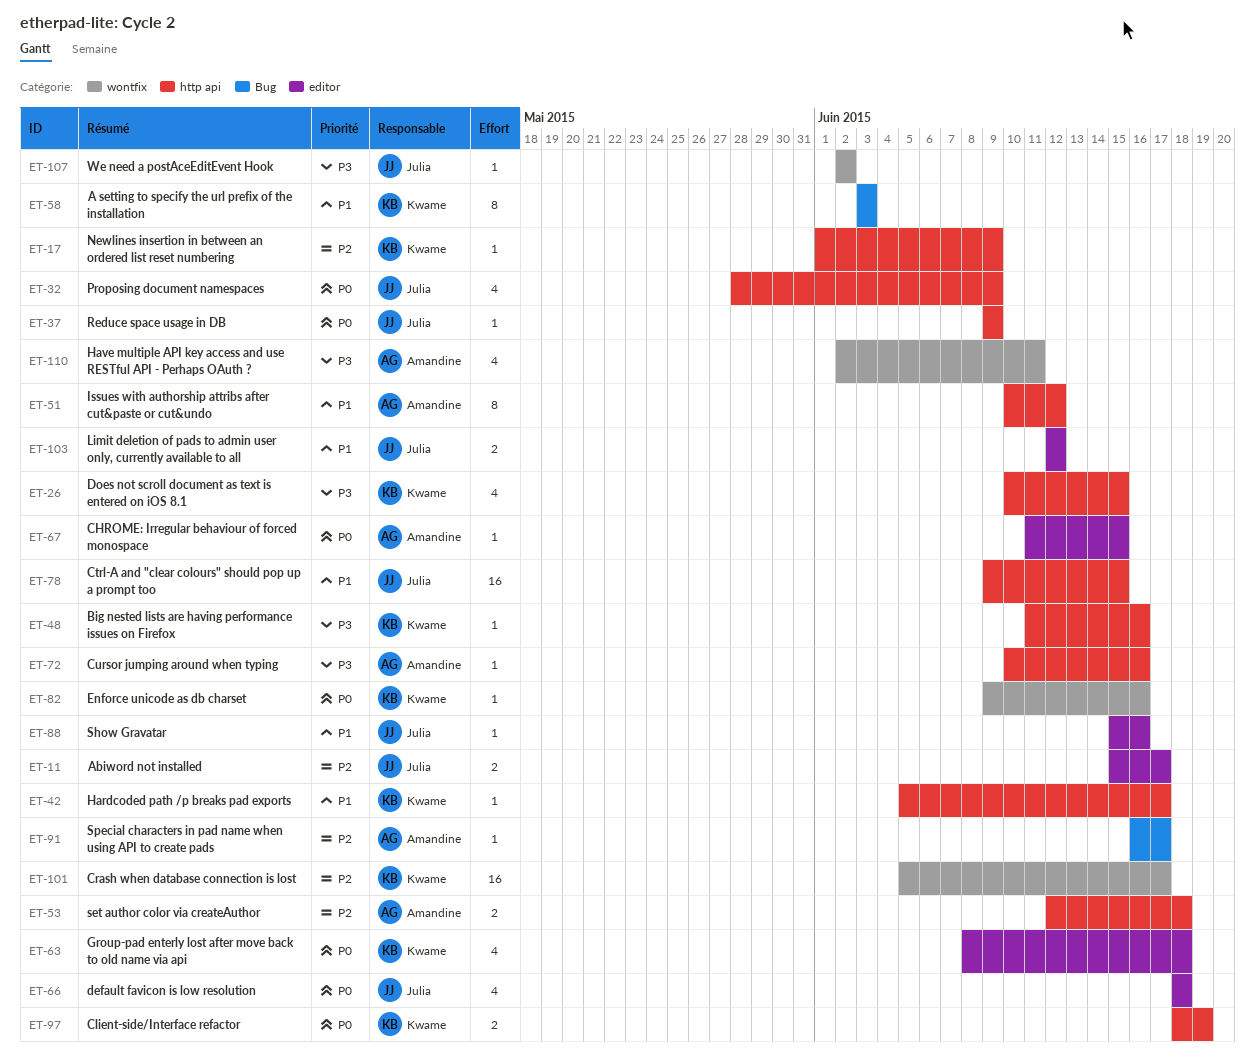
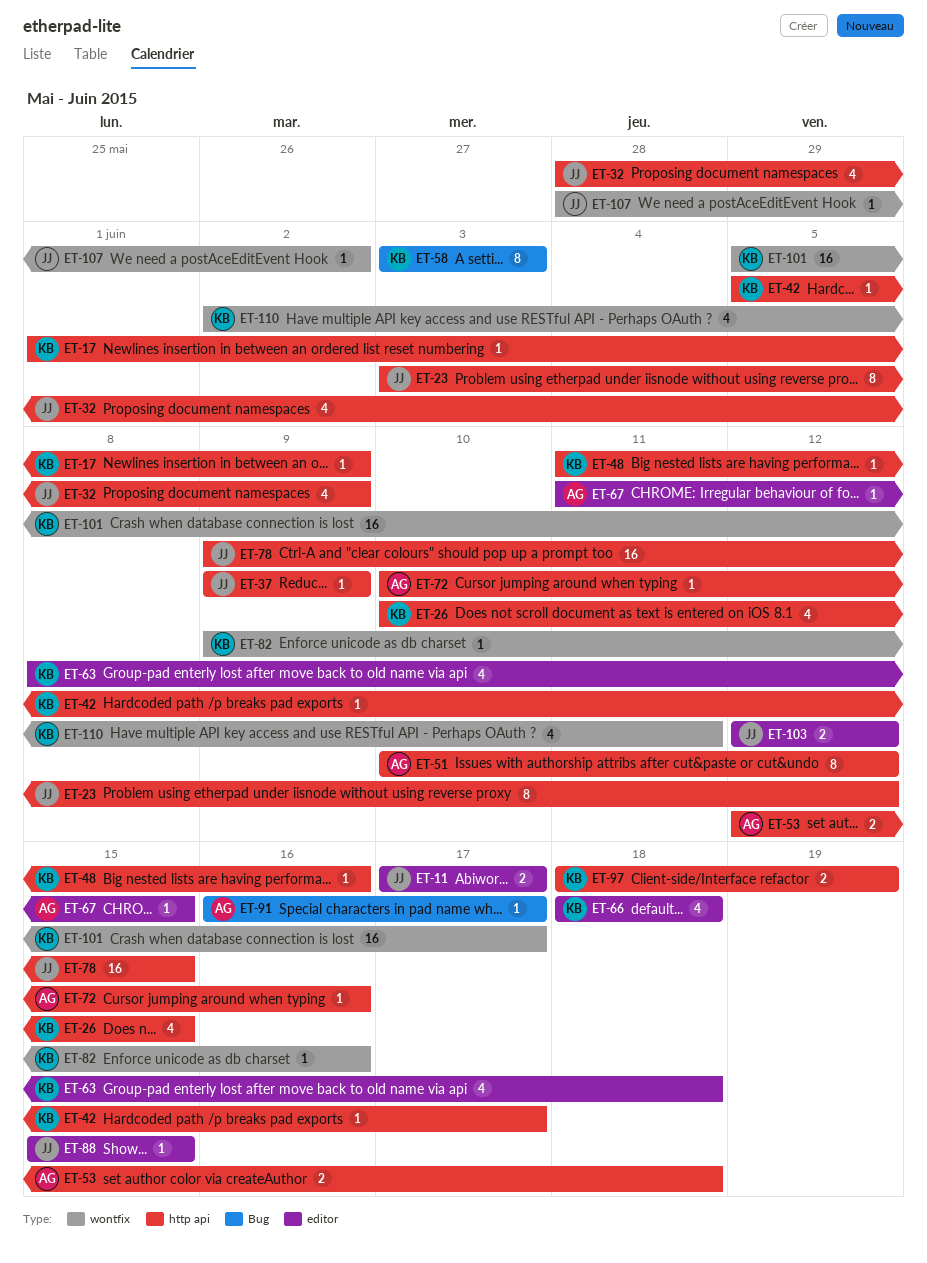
ET-11, start: Jun 15 -> Jun 17
ET-23: none -> present
ET-66, owner: Julia -> Kwame
ET-88, due: Jun 16 -> Jun 15
ET-107, start: Jun 2 -> May 28
ET-110, owner: Amandine -> Kwame

